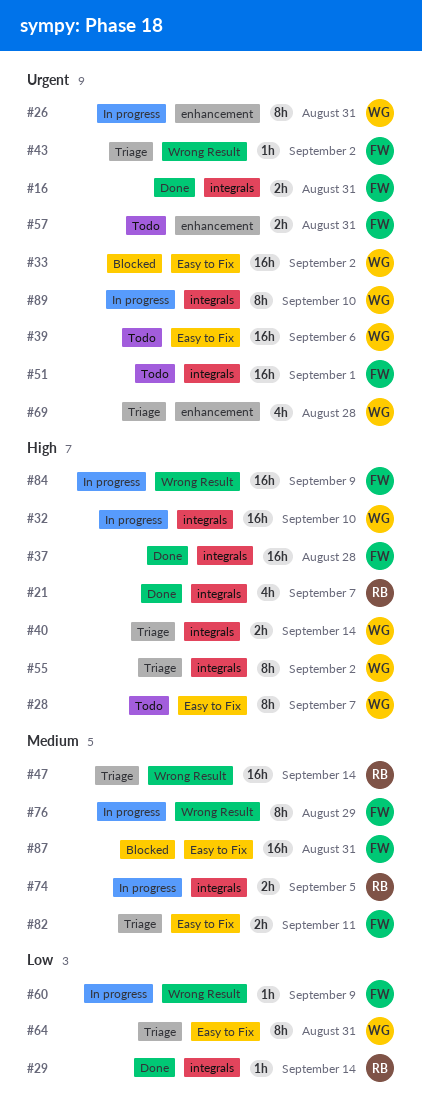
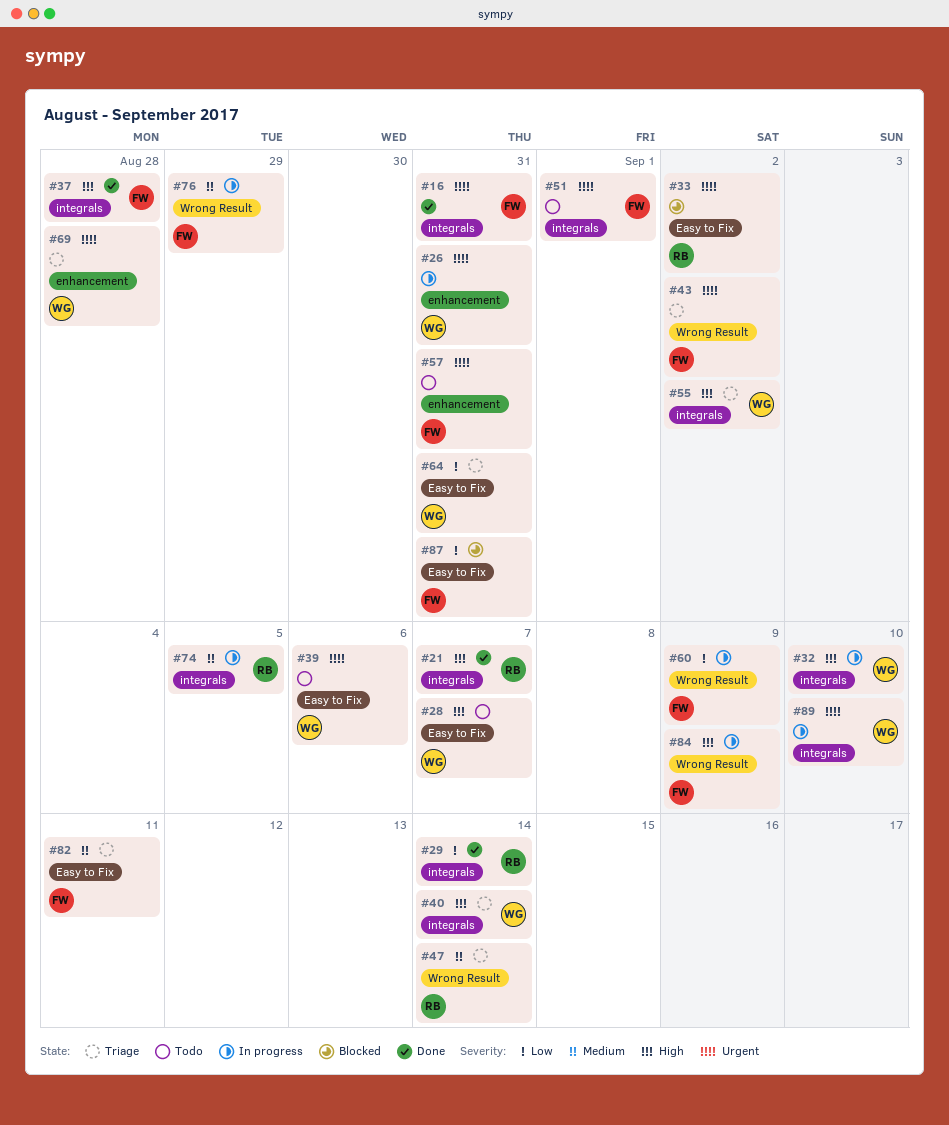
#33, owner: WG -> RB
#87, priority: Medium -> Low

